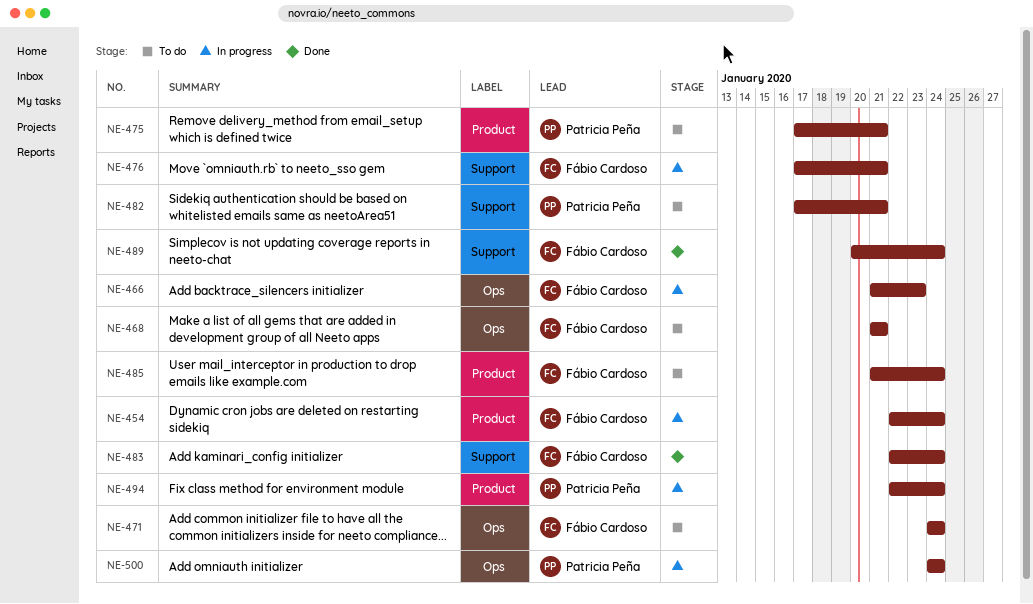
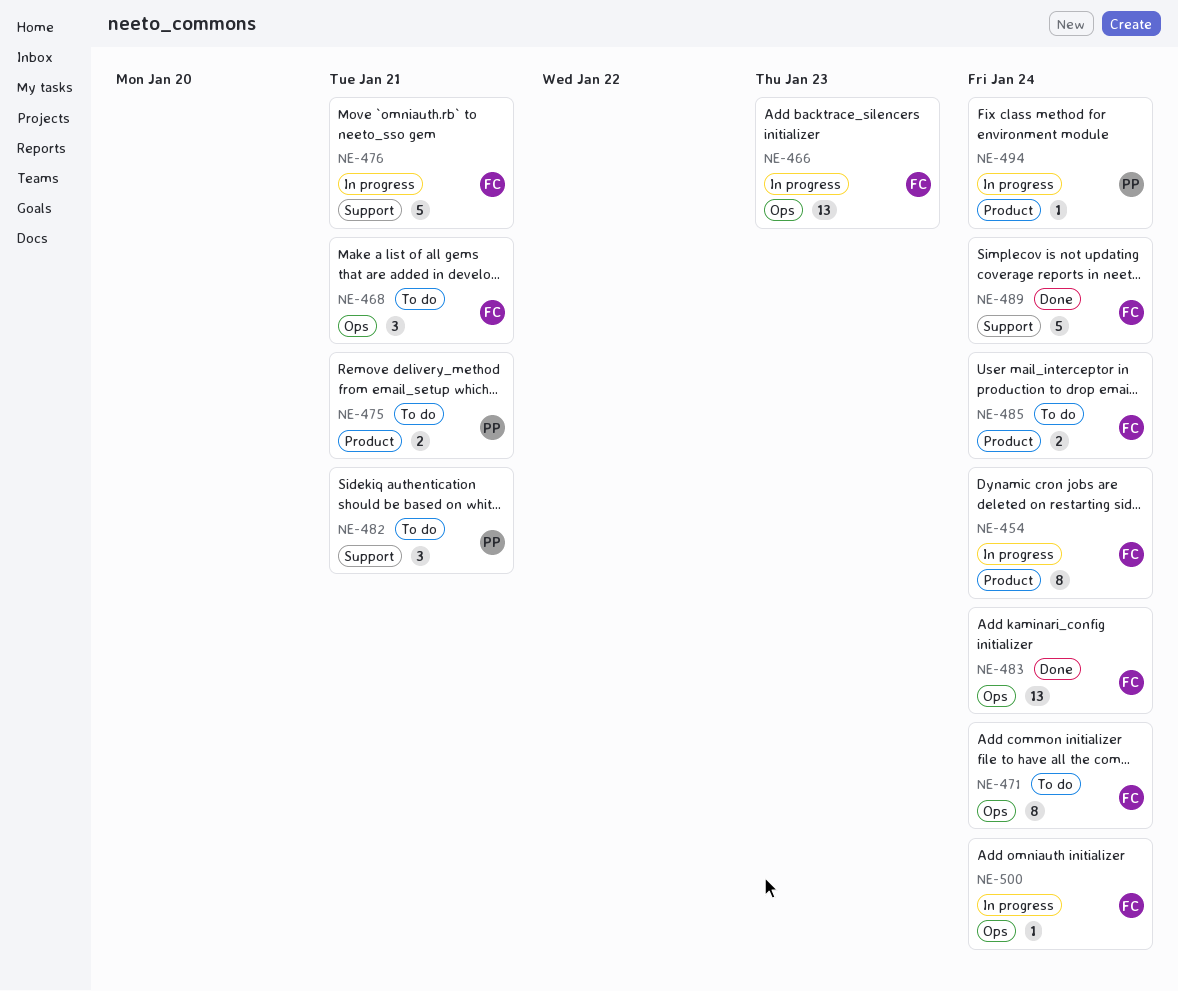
NE-483, label: Support -> Ops
NE-500, owner: Patricia Peña -> Fábio Cardoso

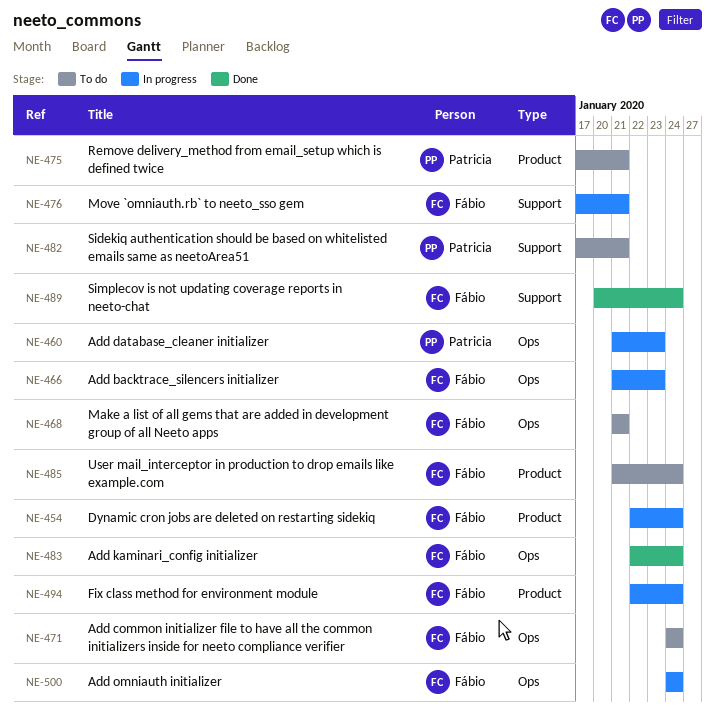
NE-460: none -> present
NE-494, owner: Patricia -> Fábio

